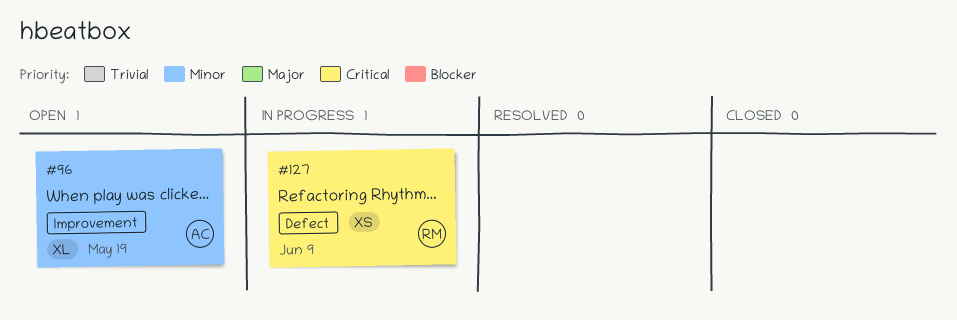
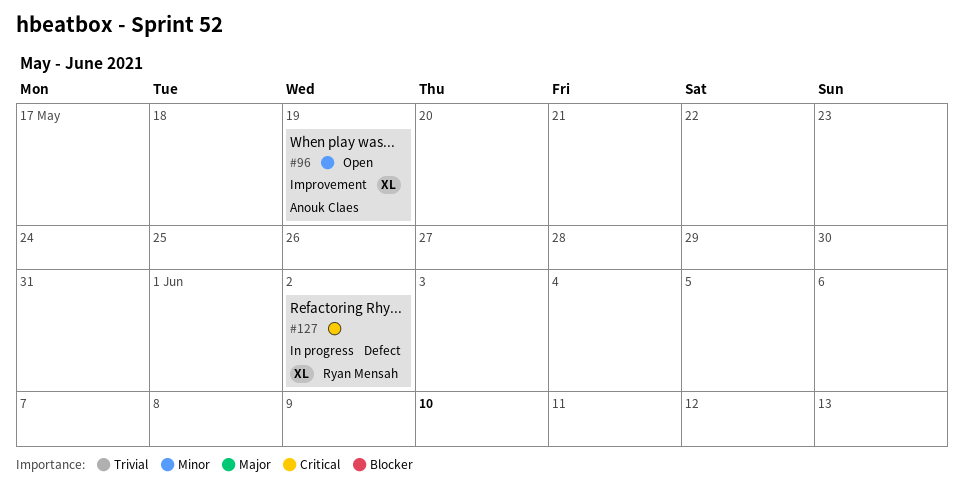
#127, estimate: XS -> XL
#127, due: Jun 9 -> Jun 2

